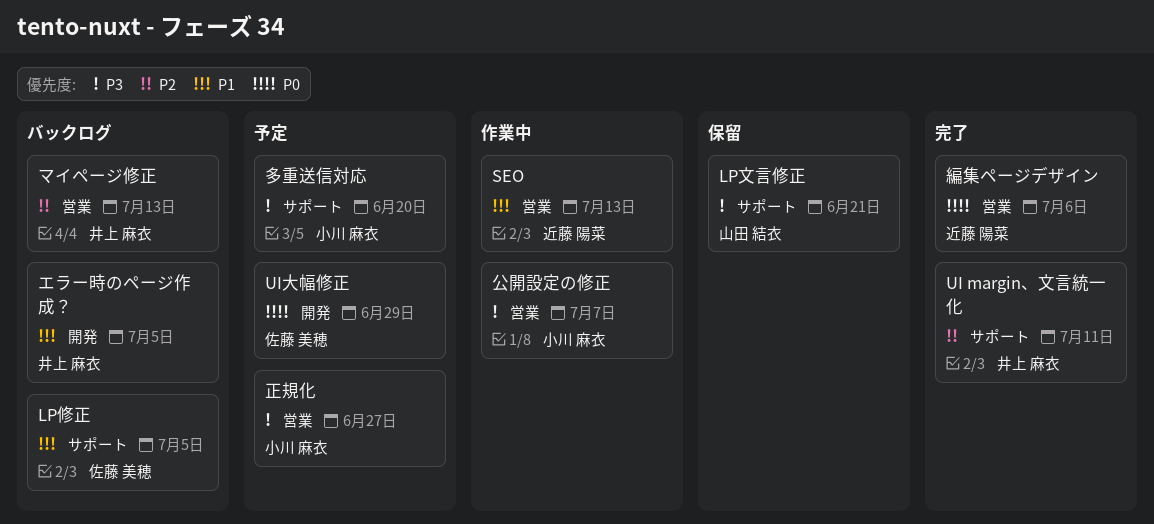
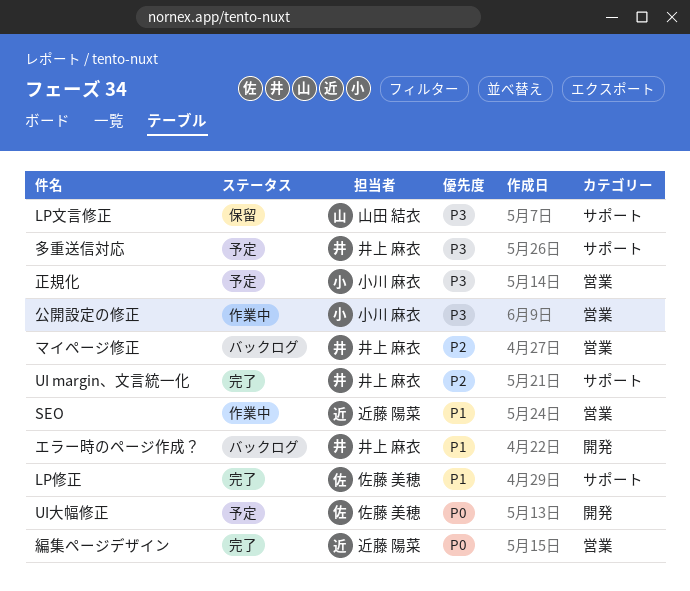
LP修正, status: バックログ -> 完了
多重送信対応, owner: 小川 麻衣 -> 井上 麻衣

